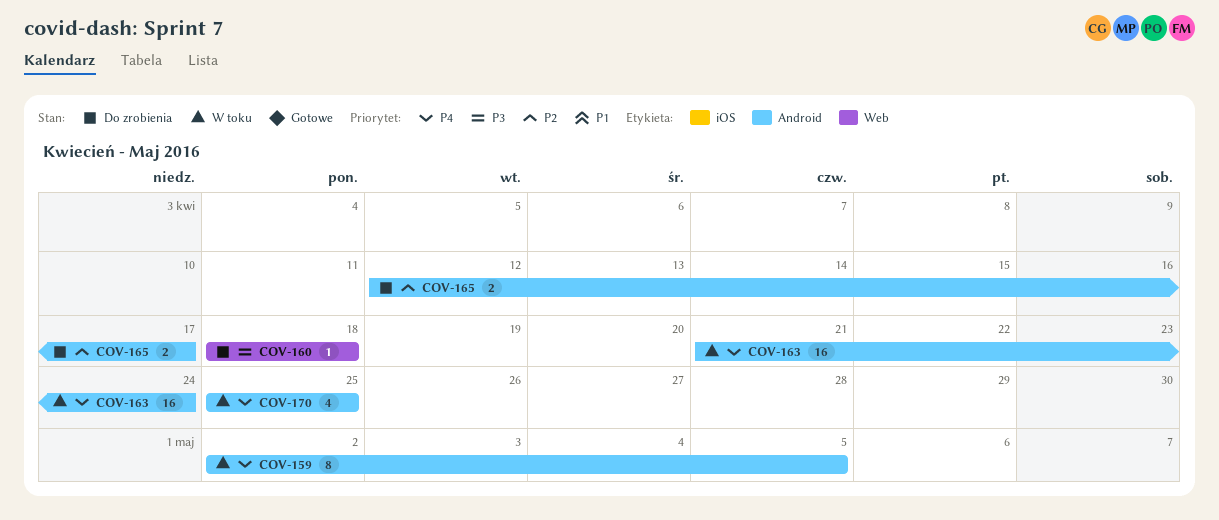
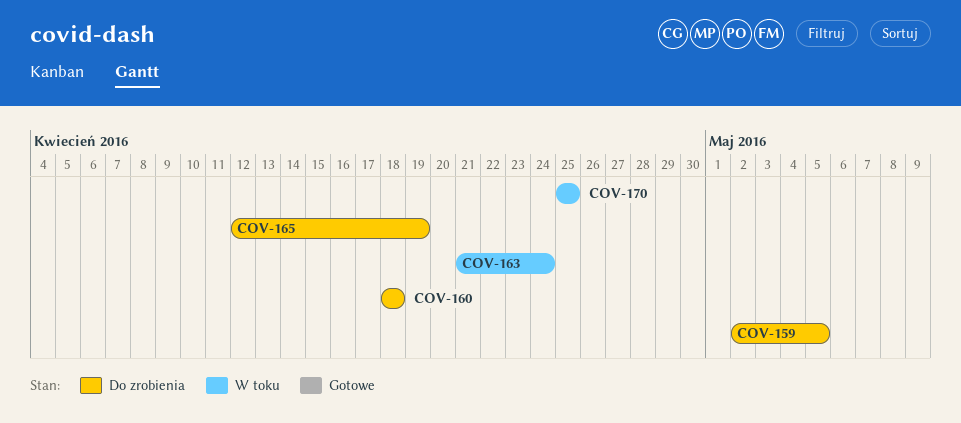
COV-159, status: W toku -> Do zrobienia
COV-165, due: Apr 17 -> Apr 19

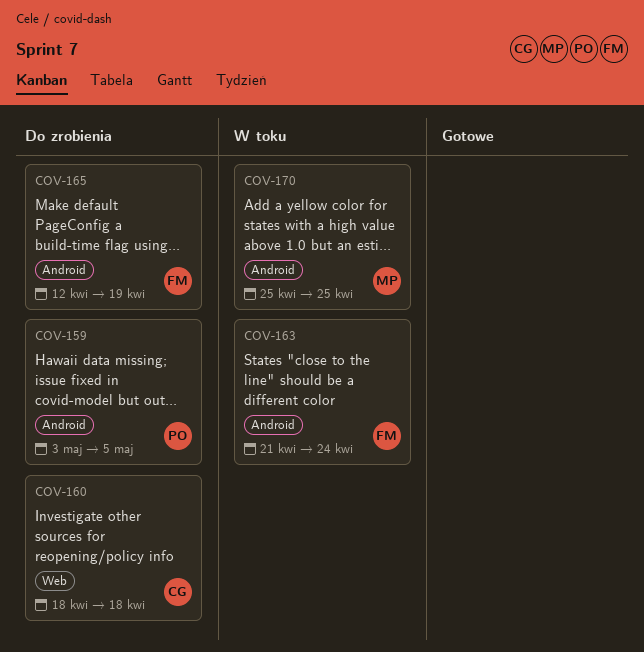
COV-159, start: May 2 -> May 3

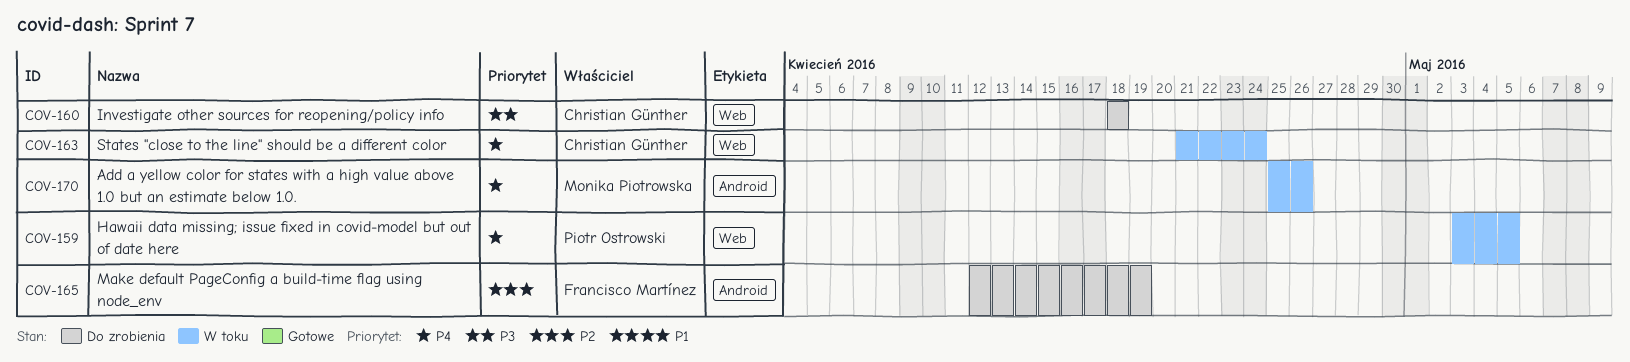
COV-159, status: Do zrobienia -> W toku
COV-159, label: Android -> Web
COV-163, owner: Francisco Martínez -> Christian Günther
COV-163, label: Android -> Web
COV-170, due: Apr 25 -> Apr 26

